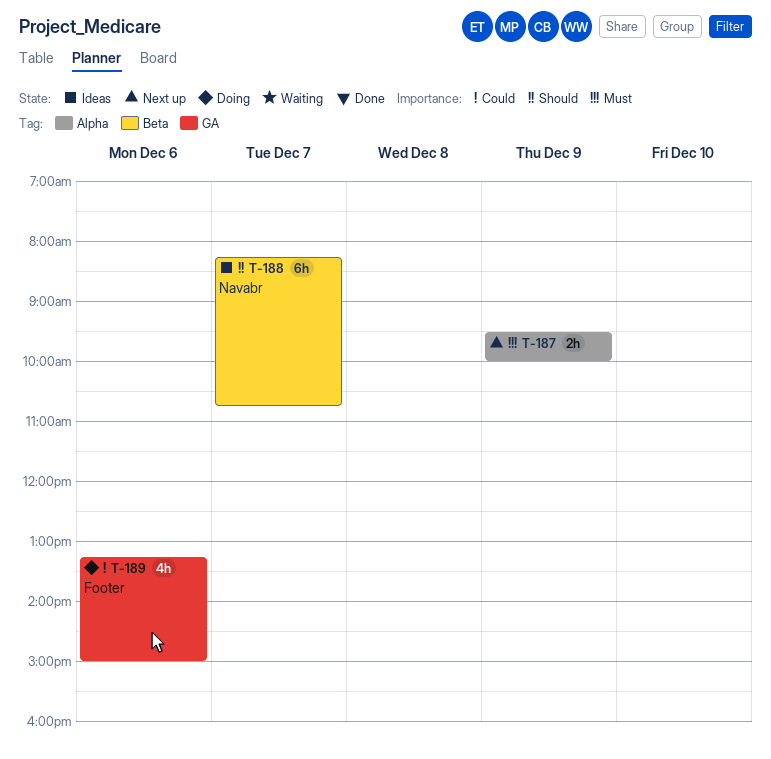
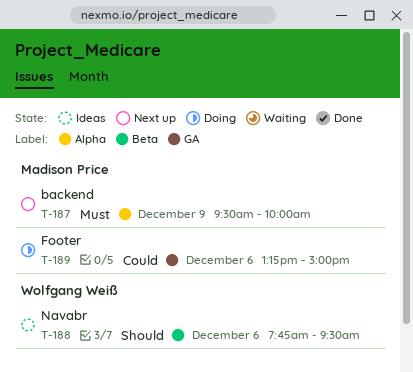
T-188, day: Dec 7 -> Dec 6
T-188, begins: 08:15 -> 07:45
T-188, ends: 10:45 -> 09:30

